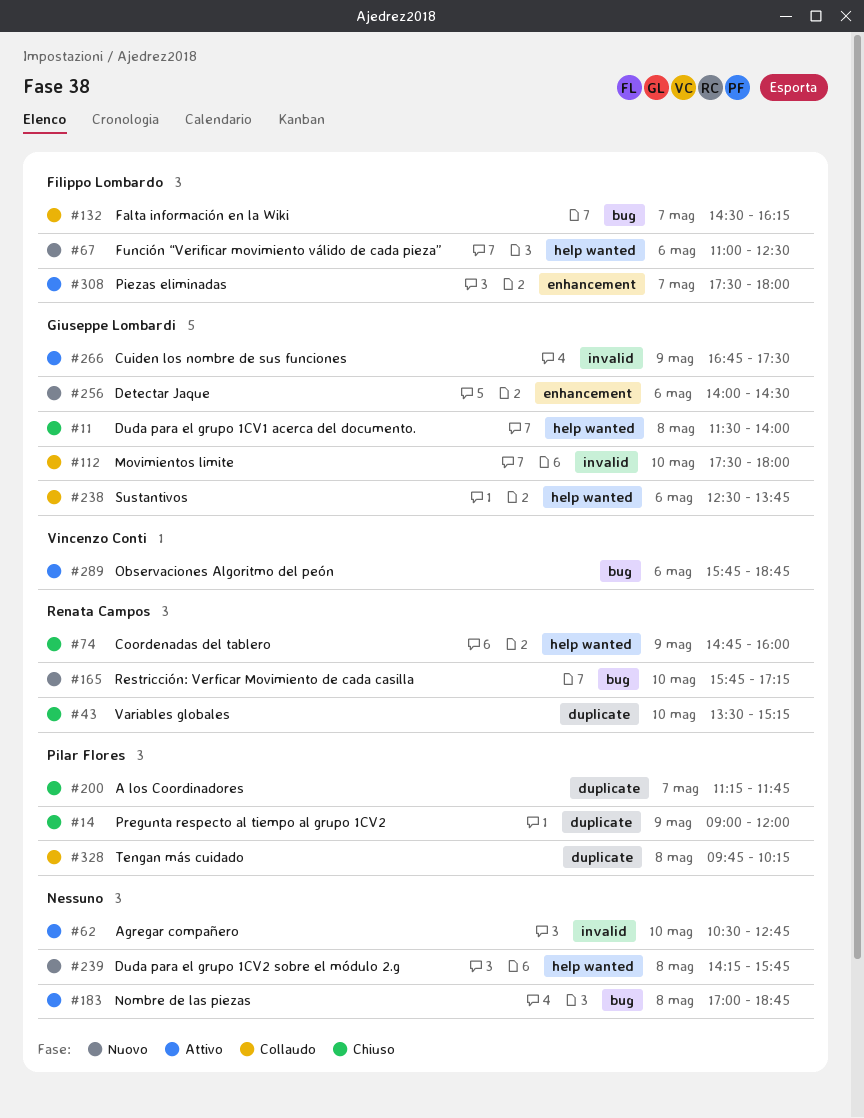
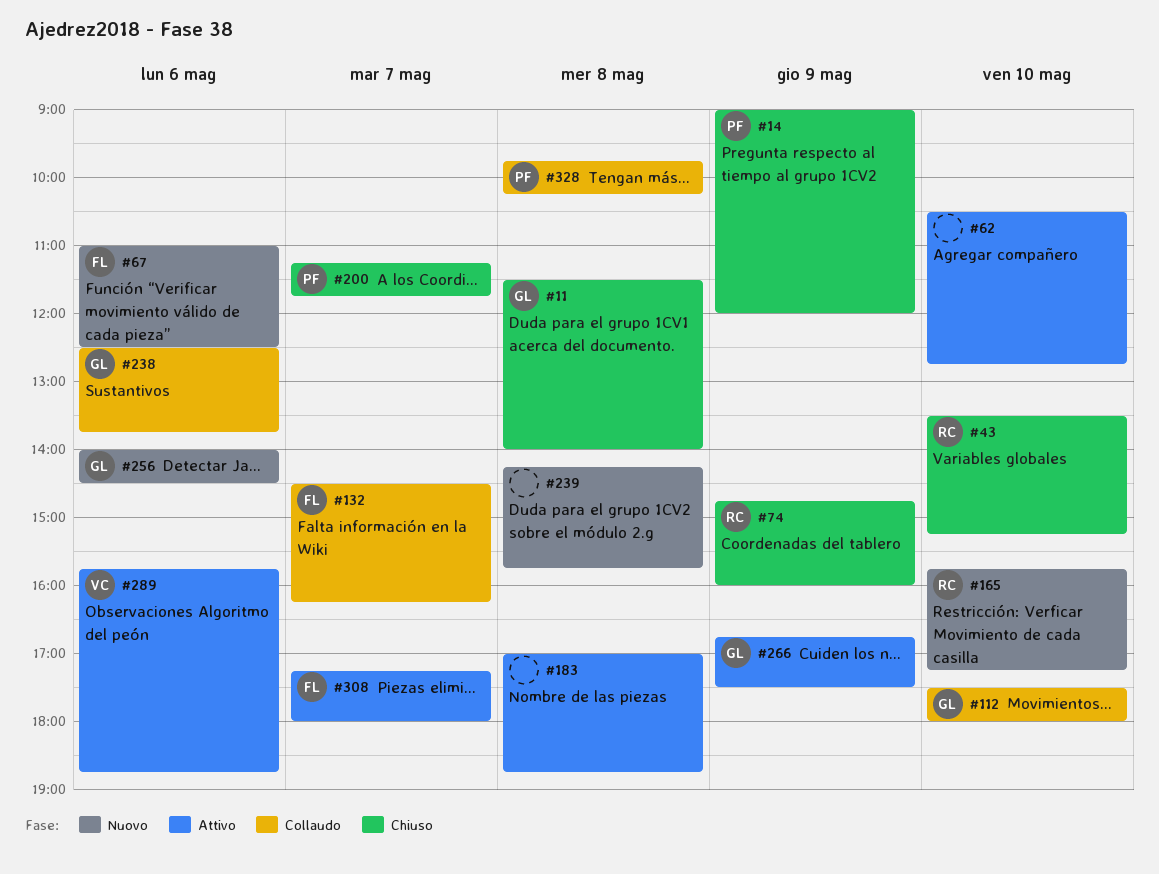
#308, begins: 17:30 -> 17:15

